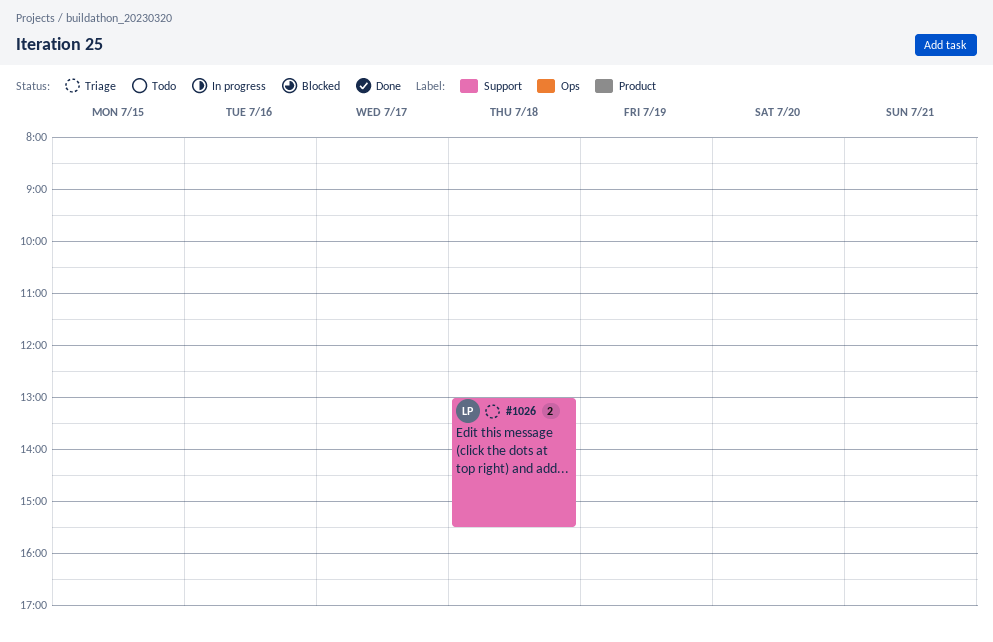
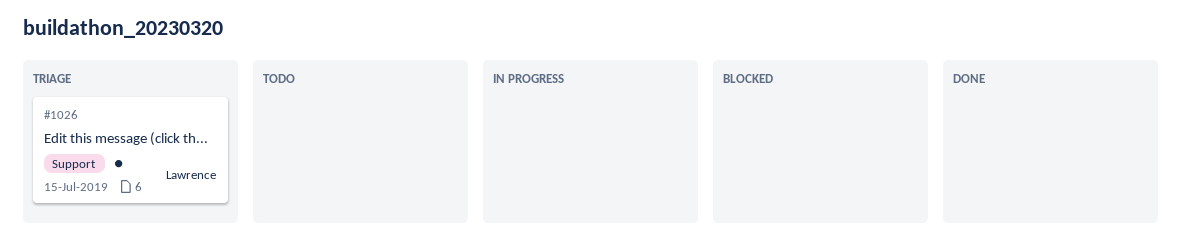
#1026, estimate: 2 -> 1
#1026, day: Jul 18 -> Jul 15

